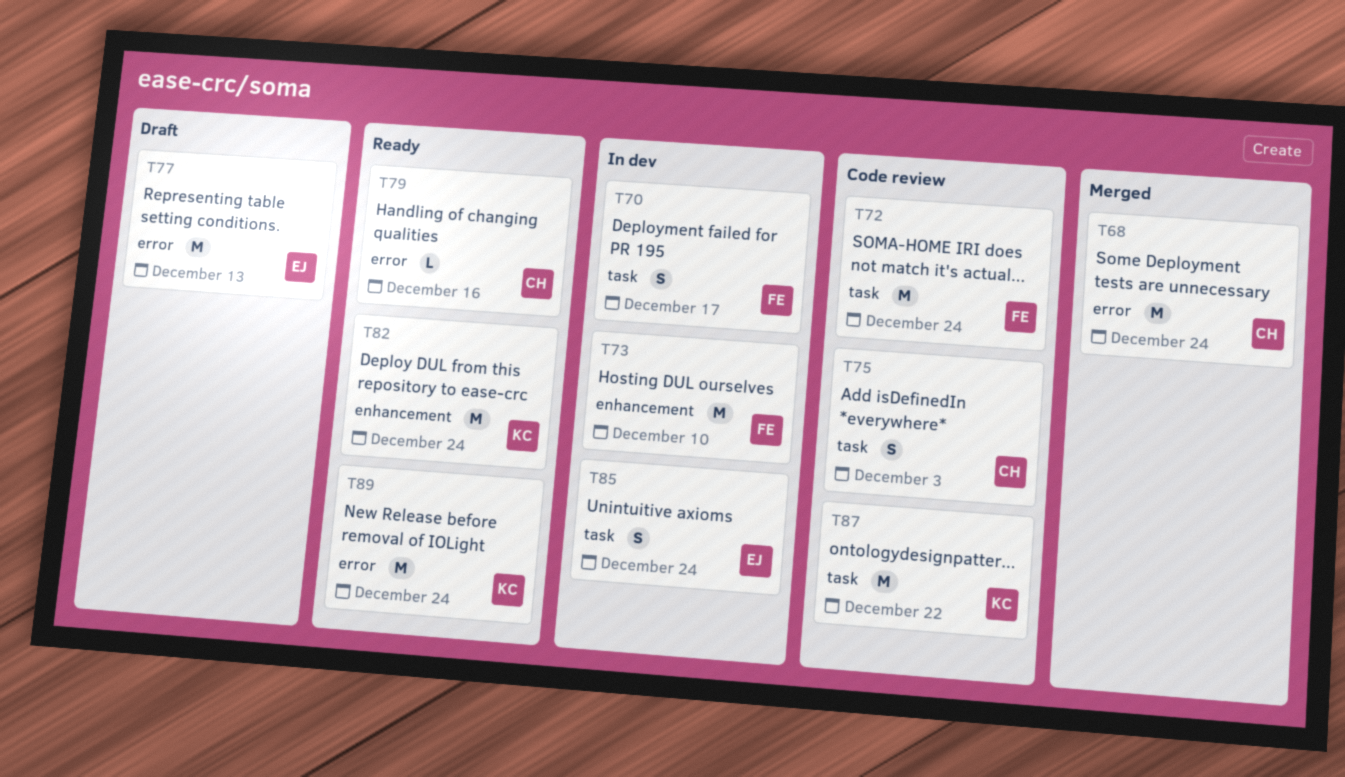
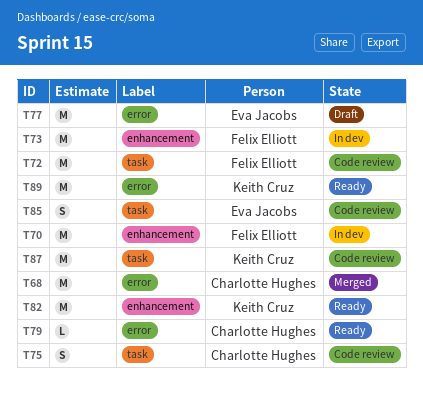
T70, label: task -> enhancement
T70, estimate: S -> M
T85, status: In dev -> Code review

